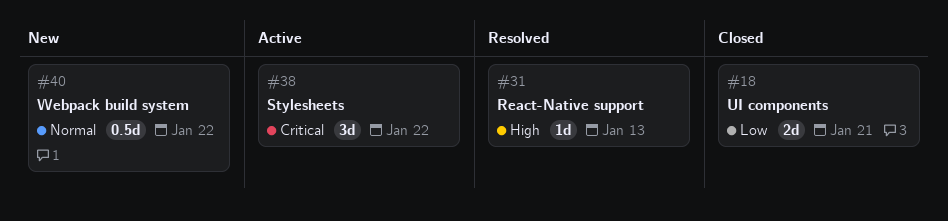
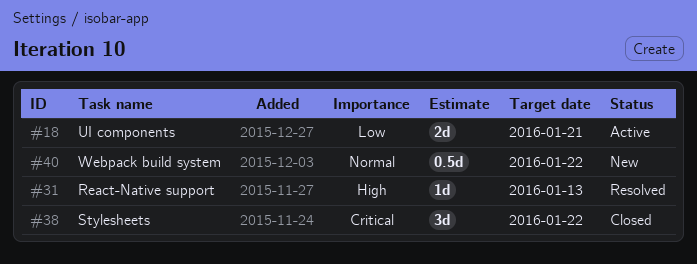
#18, status: Closed -> Active
#38, status: Active -> Closed

